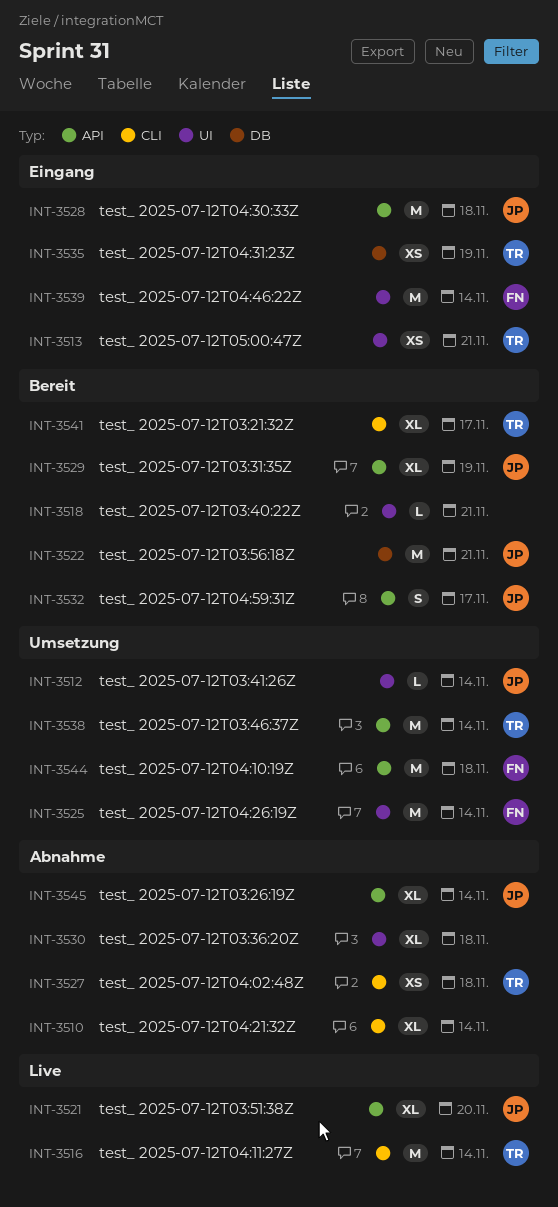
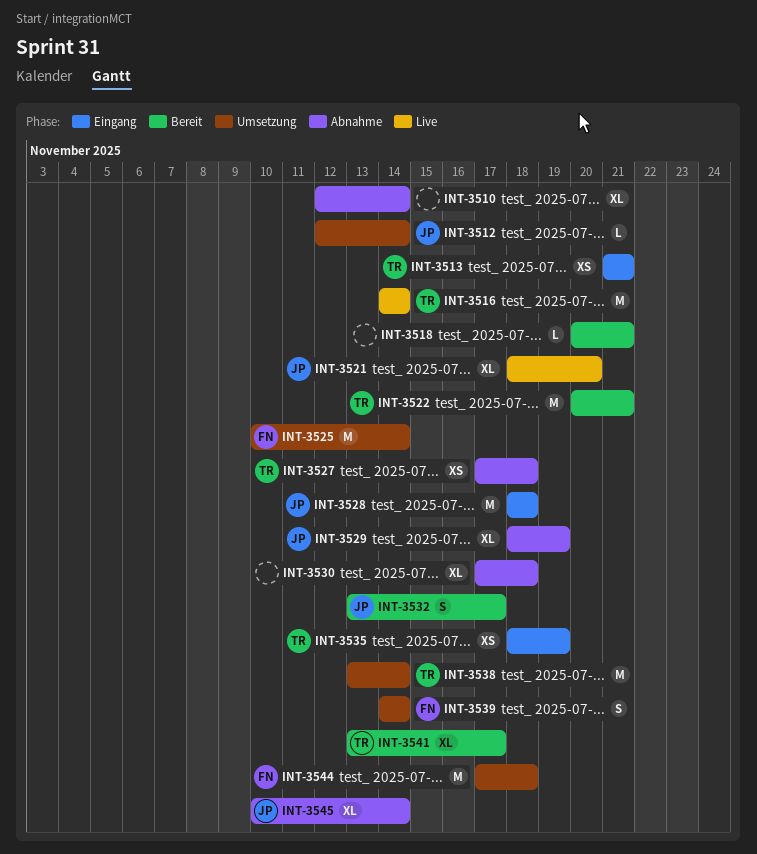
INT-3522, owner: JP -> TR
INT-3529, status: Bereit -> Abnahme
INT-3539, status: Eingang -> Umsetzung
INT-3539, estimate: M -> S

